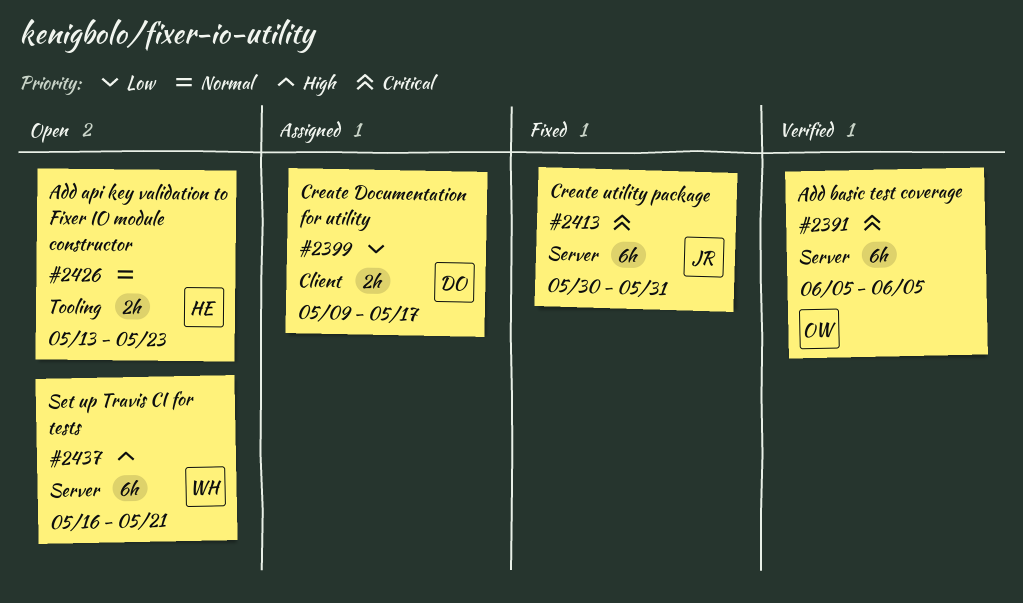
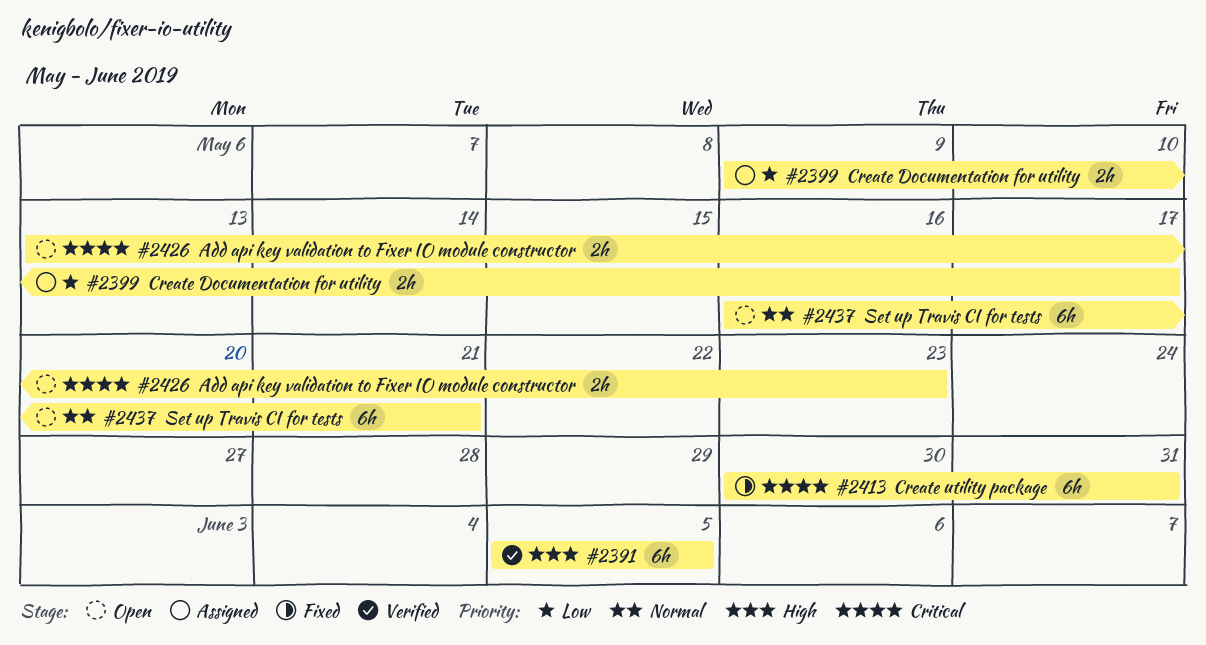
#2391, priority: Critical -> High
#2426, priority: Normal -> Critical
#2437, priority: High -> Normal

